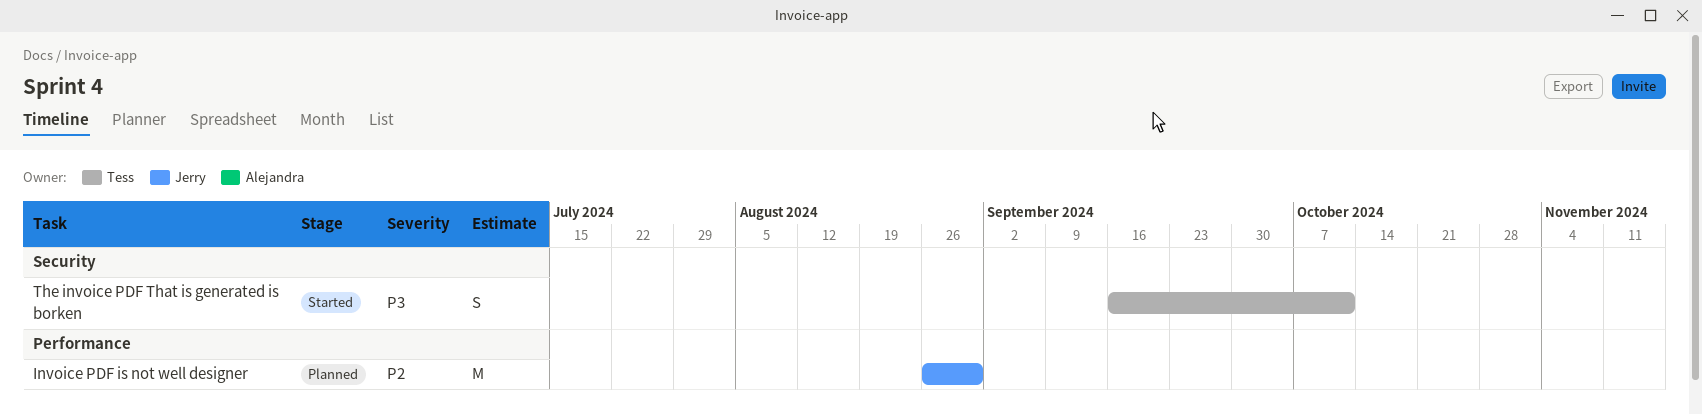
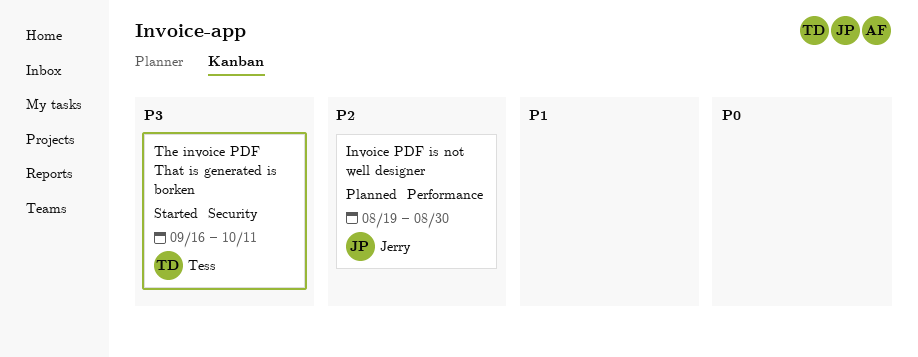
Invoice PDF is not well designer, start: Aug 26 -> Aug 19

